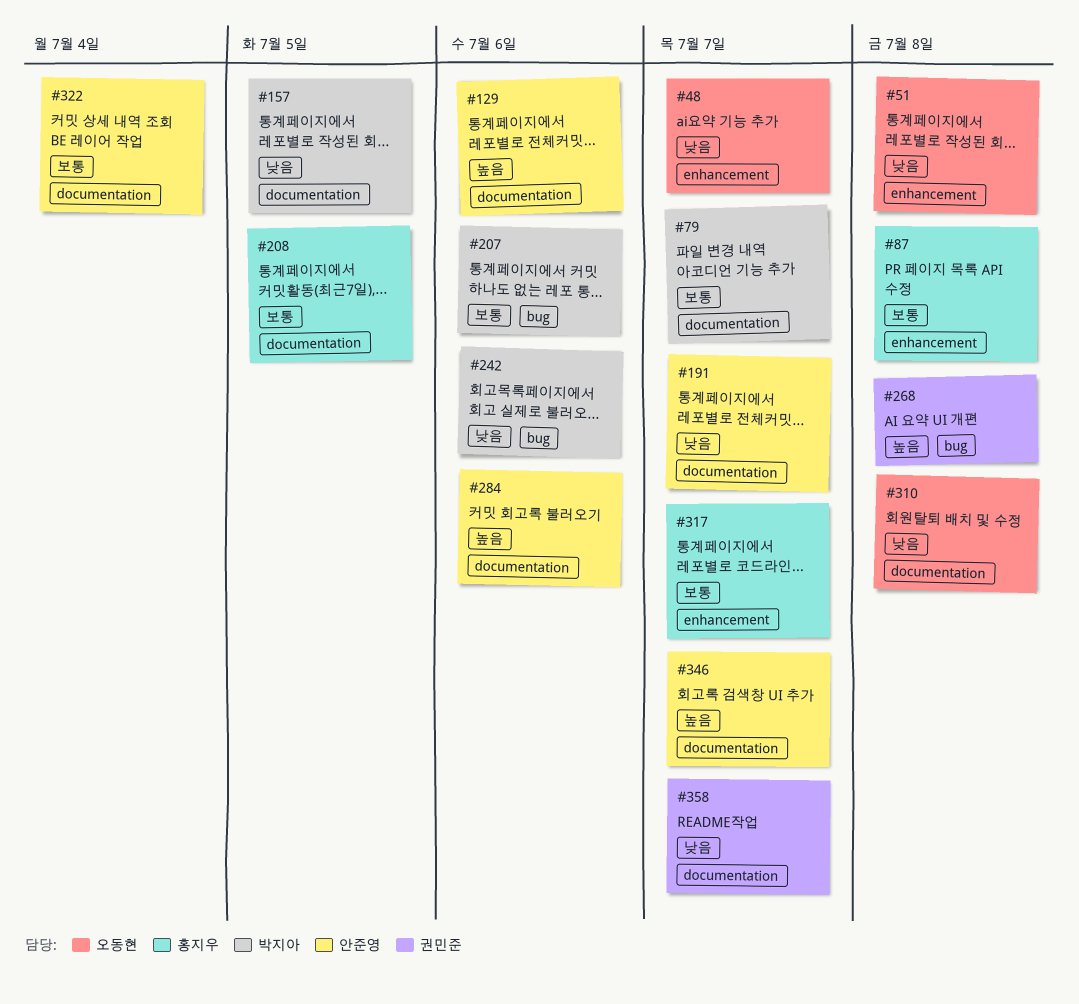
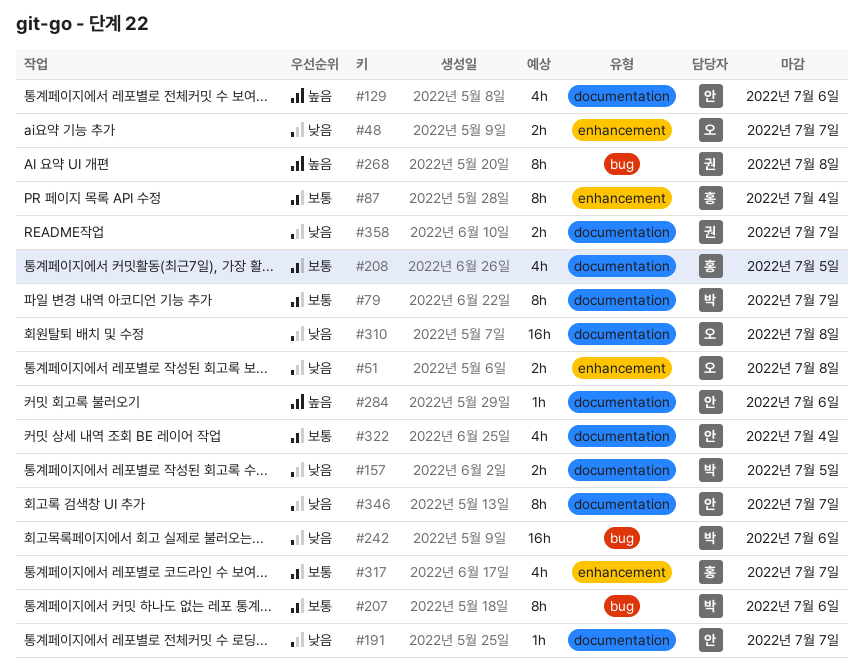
#87, due: Jul 8 -> Jul 4
#346, priority: 높음 -> 낮음

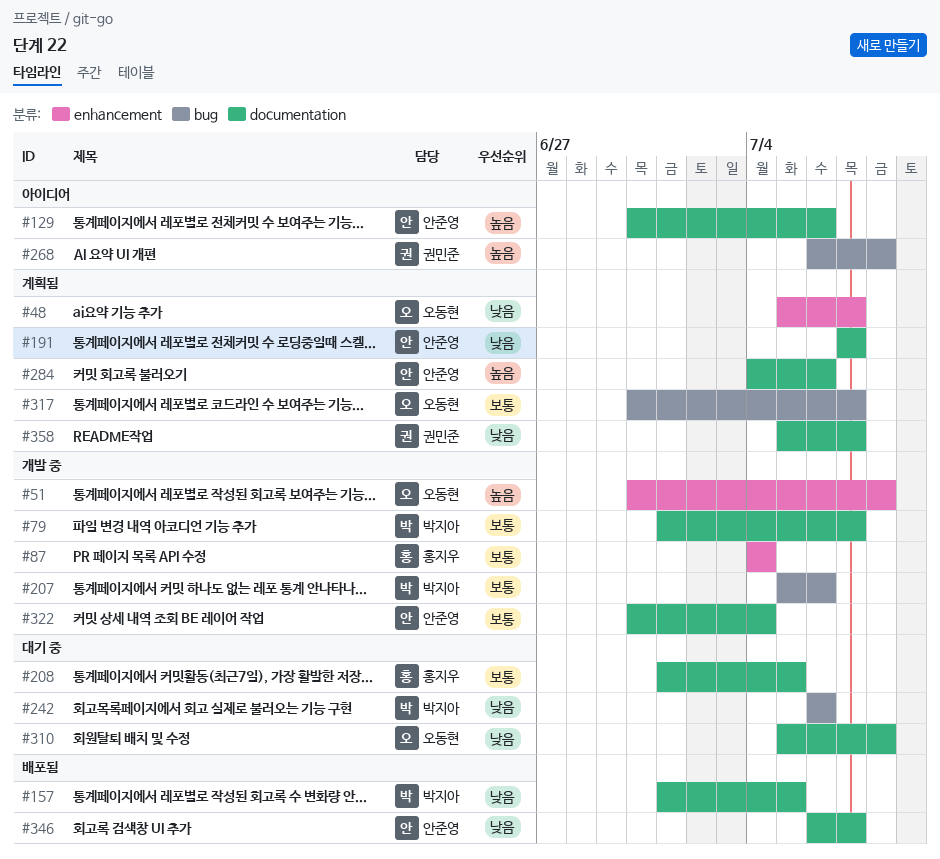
#51, priority: 낮음 -> 높음
#317, owner: 홍지우 -> 오동현
#317, label: enhancement -> bug

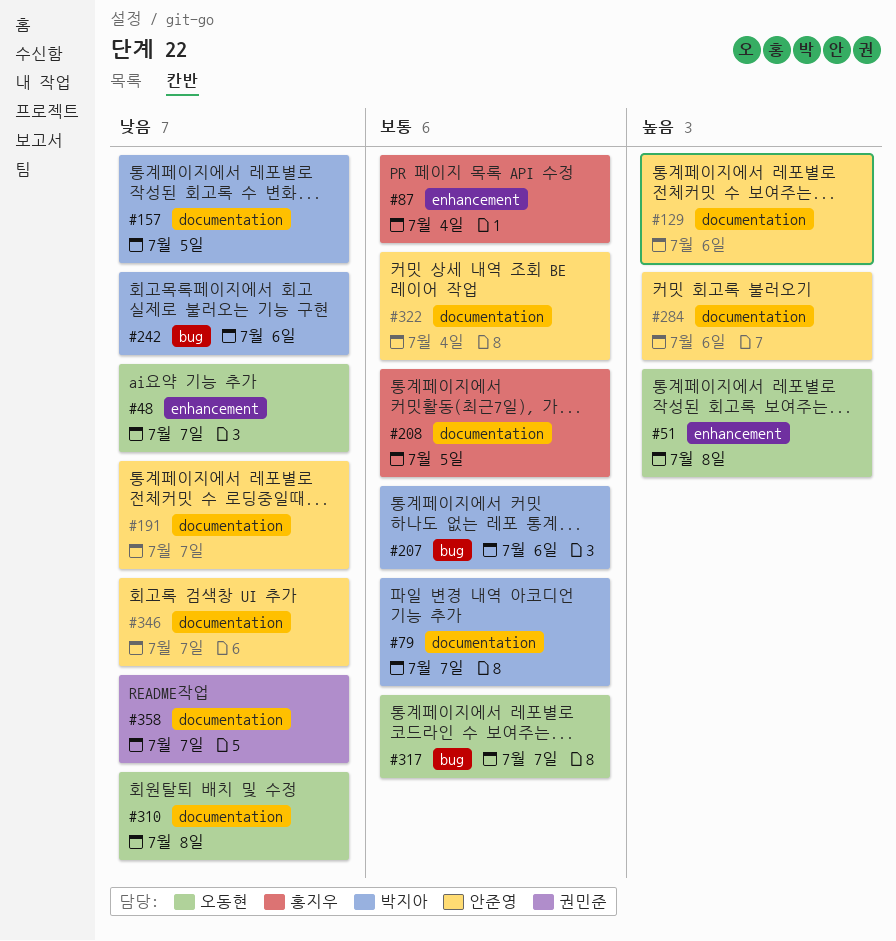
#268: present -> none

